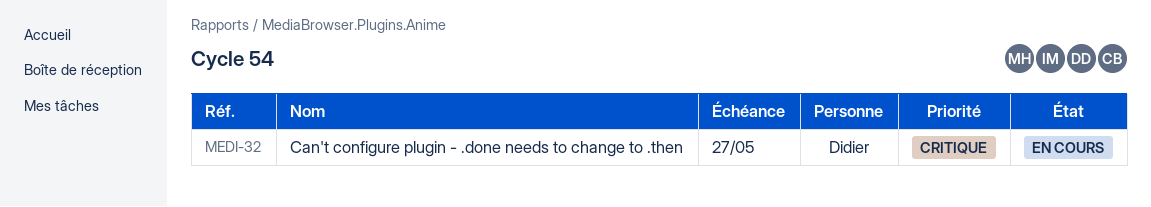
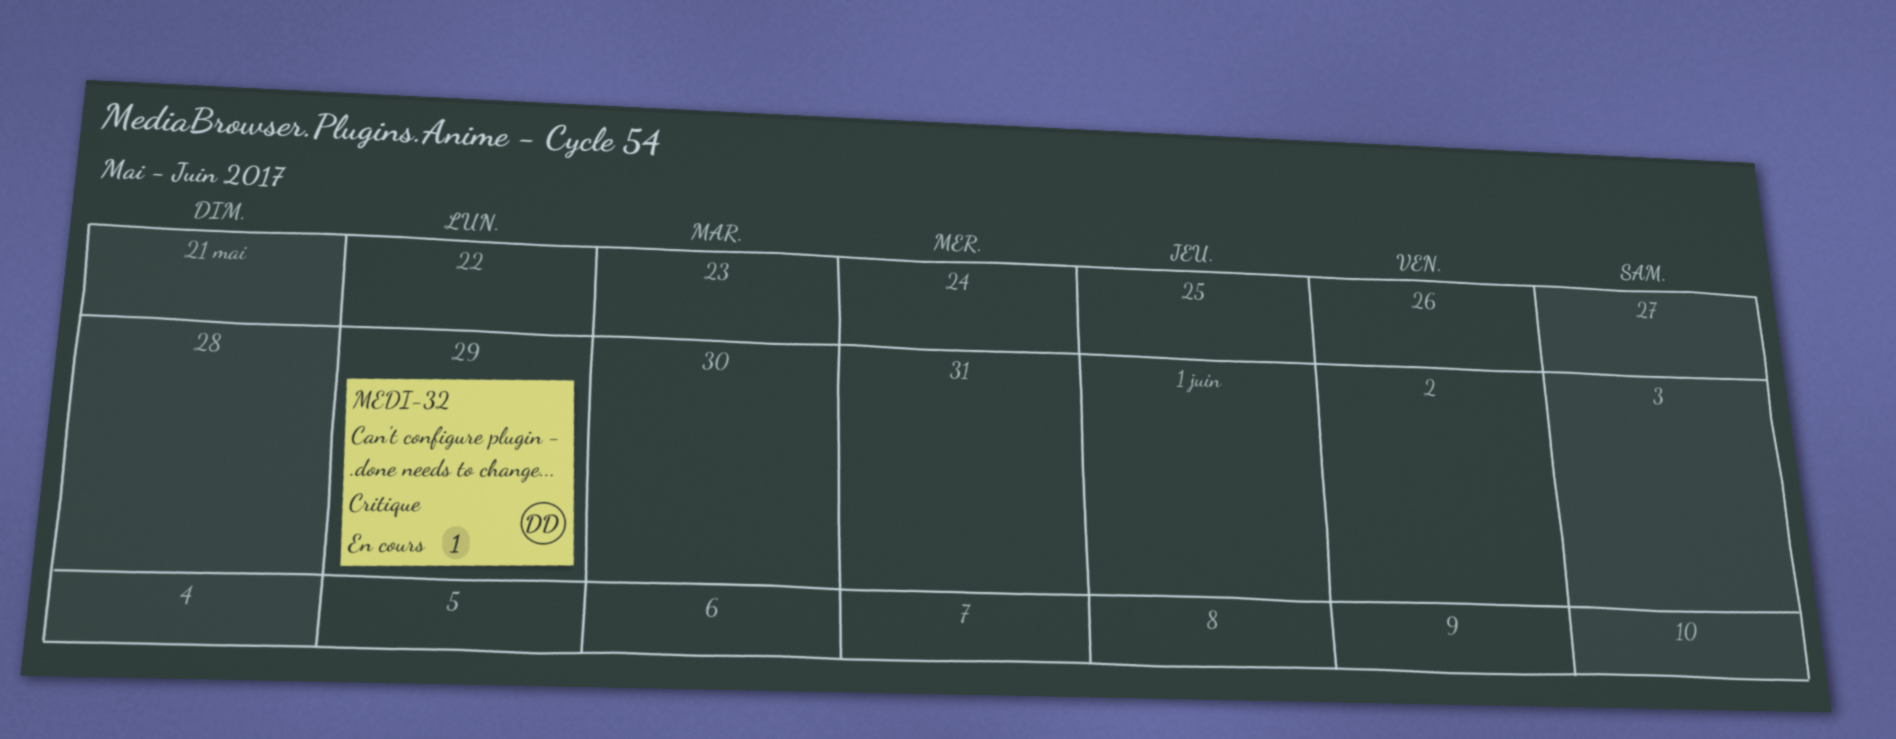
MEDI-32, due: May 27 -> May 29

